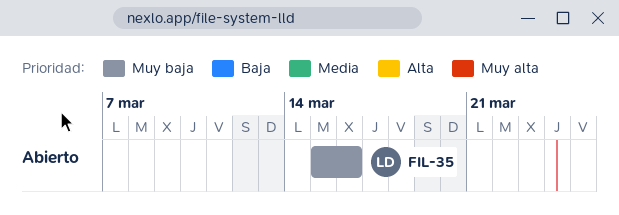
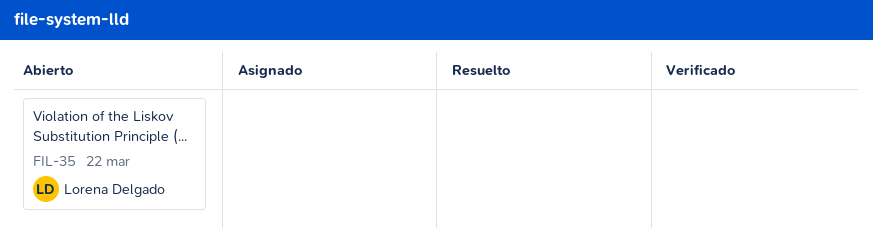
FIL-35, due: Mar 16 -> Mar 22

